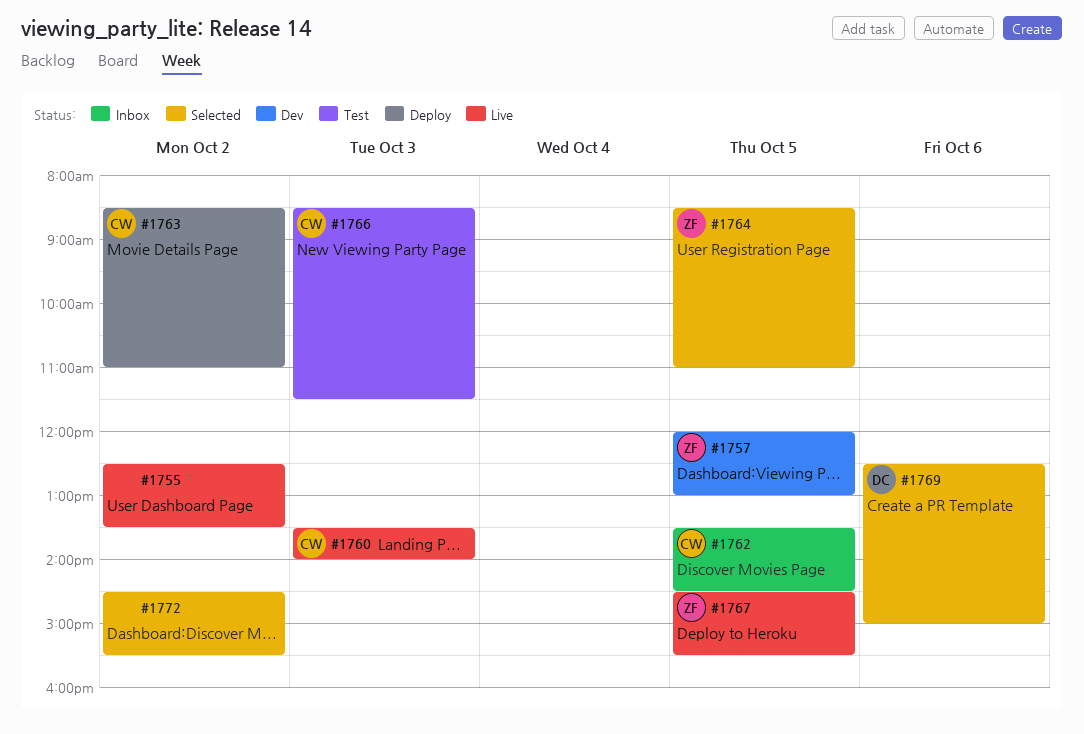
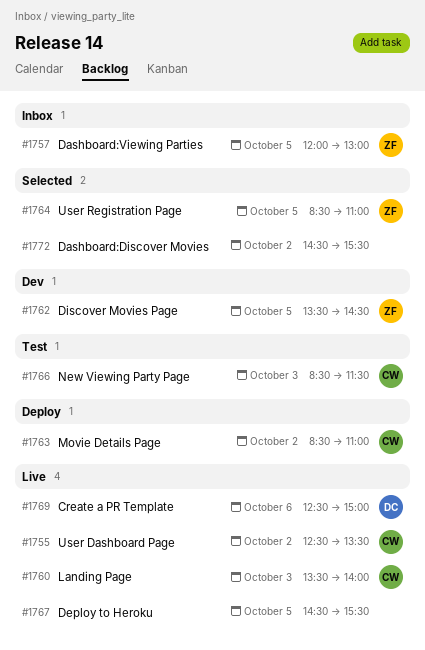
#1755, owner: none -> CW
#1757, status: Dev -> Inbox
#1762, status: Inbox -> Dev
#1762, owner: CW -> ZF
#1767, owner: ZF -> none
#1769, status: Selected -> Live

